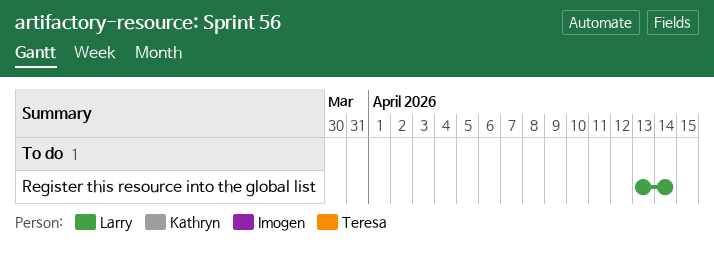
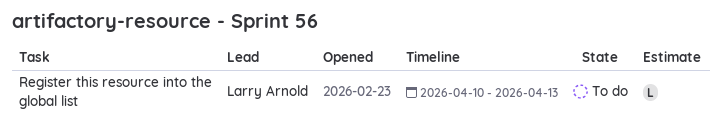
Register this resource into the global list, start: Apr 13 -> Apr 10
Register this resource into the global list, due: Apr 14 -> Apr 13

